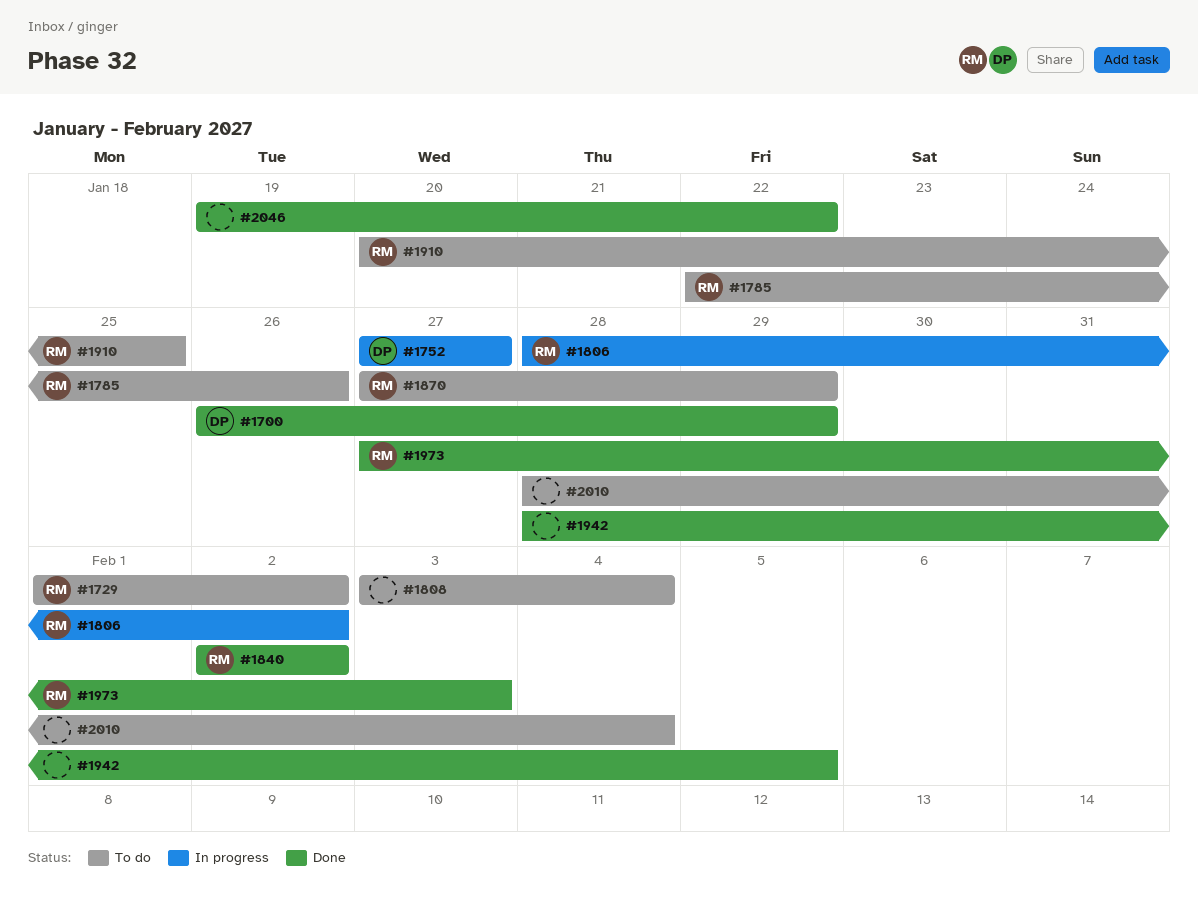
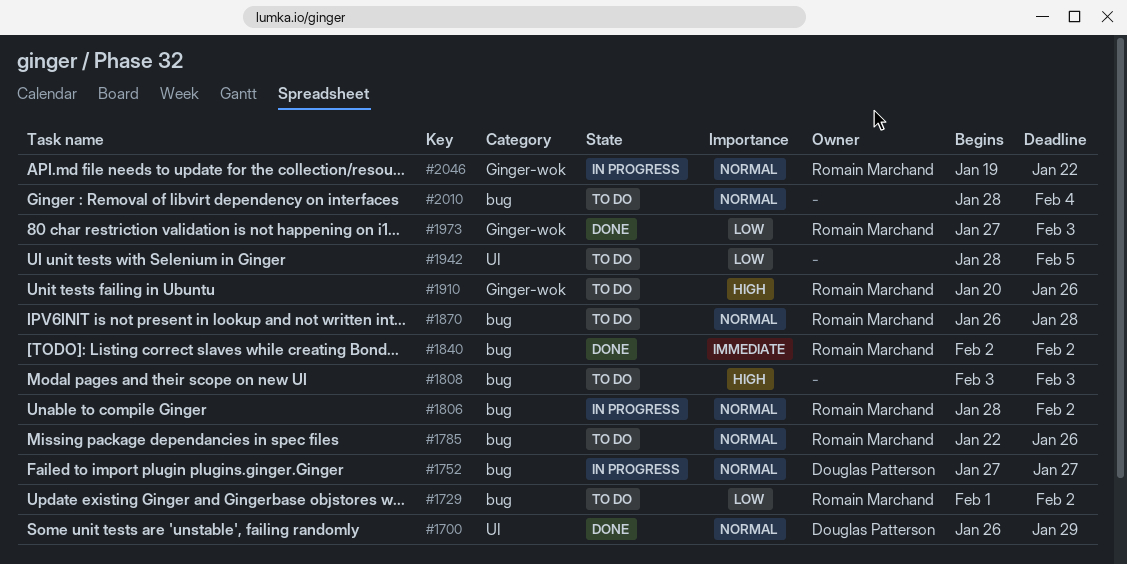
#1808, due: Feb 4 -> Feb 3
#1870, start: Jan 27 -> Jan 26
#1870, due: Jan 29 -> Jan 28
#1910, due: Jan 25 -> Jan 26
#1942, status: Done -> To do
#2046, status: Done -> In progress
#2046, owner: none -> Romain Marchand

